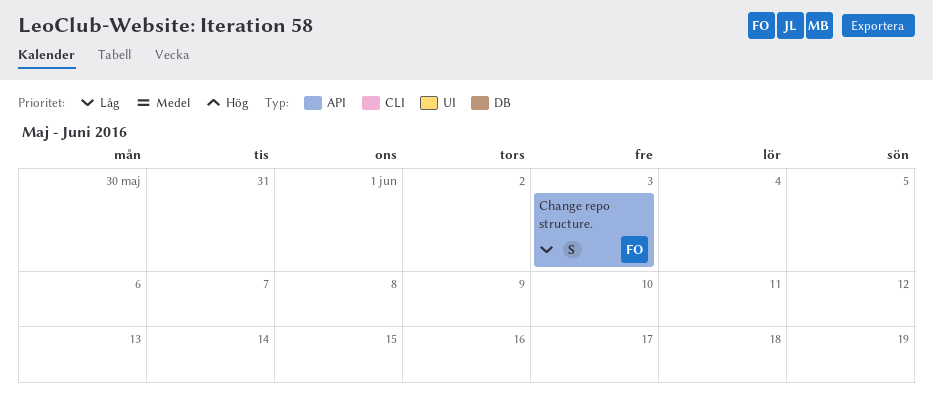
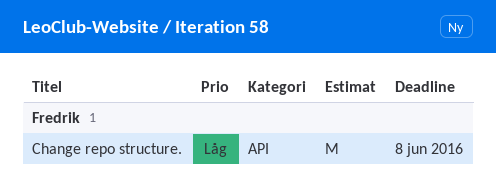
Change repo structure., estimate: S -> M
Change repo structure., due: Jun 3 -> Jun 8

